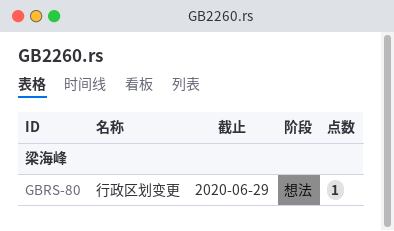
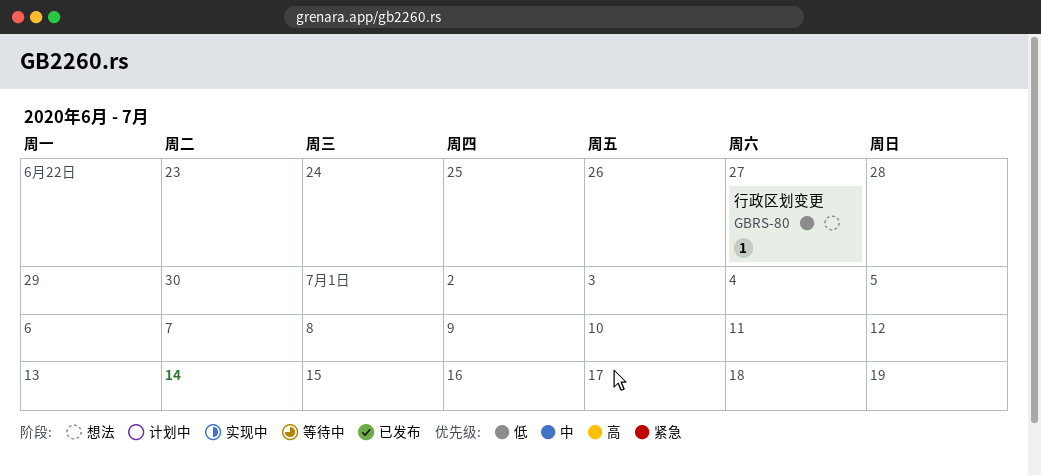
GBRS-80, due: Jun 29 -> Jun 27

